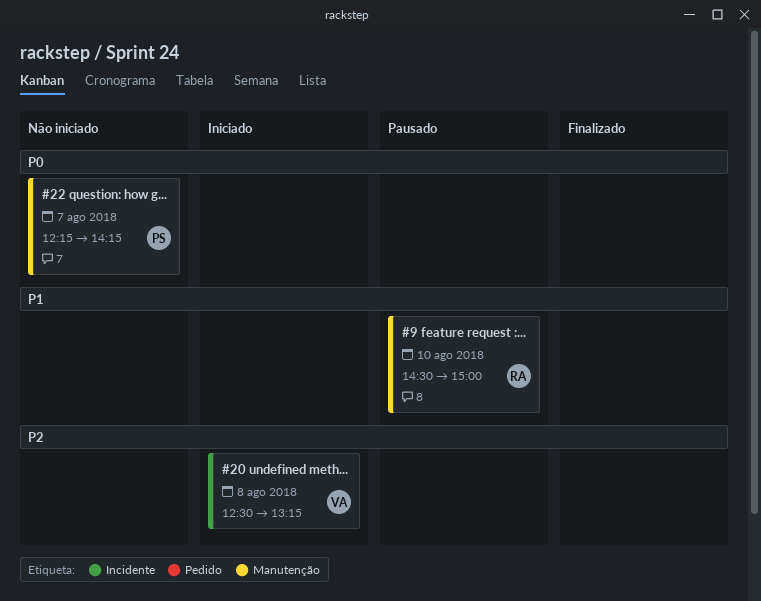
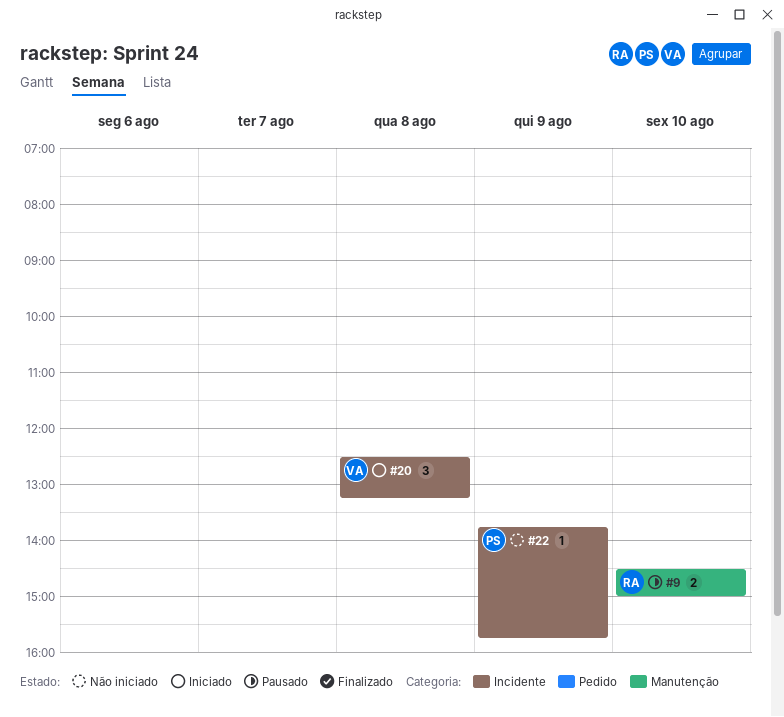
#22, label: Manutenção -> Incidente
#22, day: Aug 7 -> Aug 9
#22, begins: 12:15 -> 13:45
#22, ends: 14:15 -> 15:45

